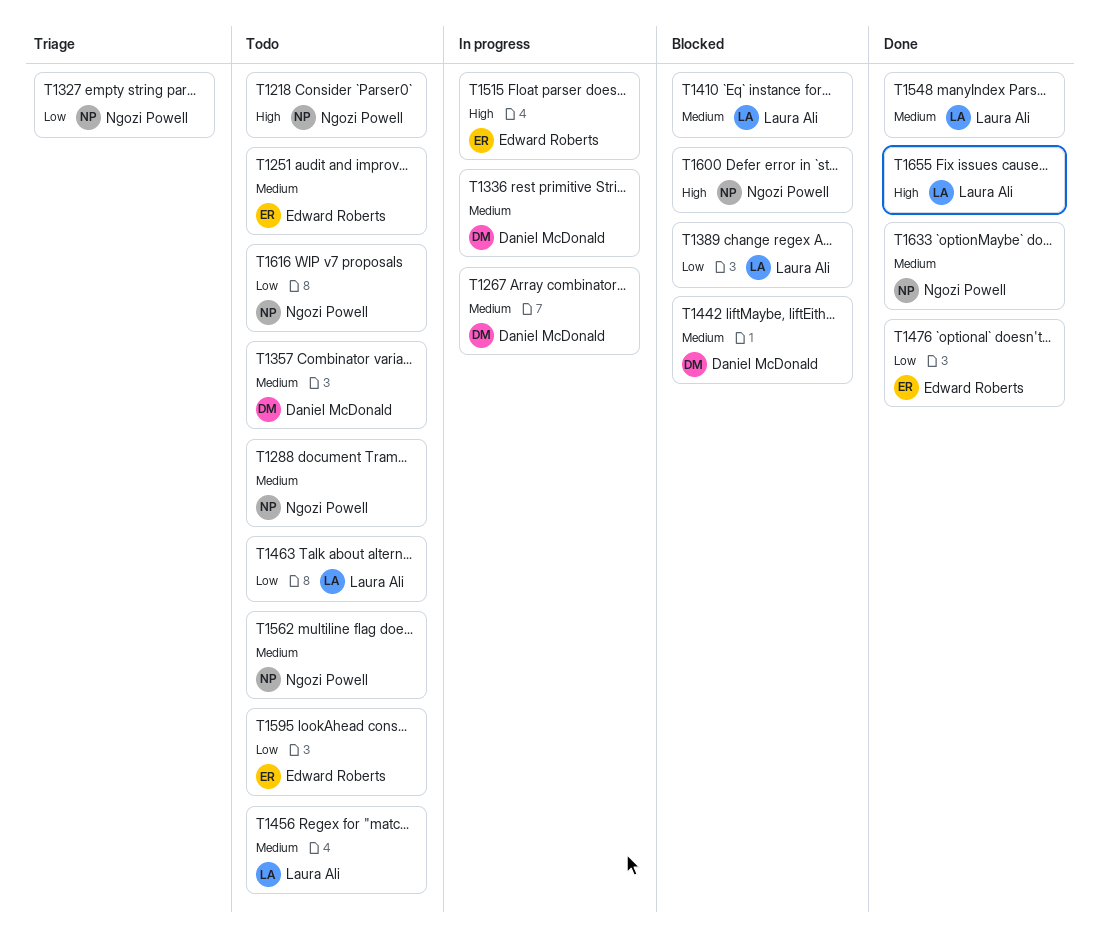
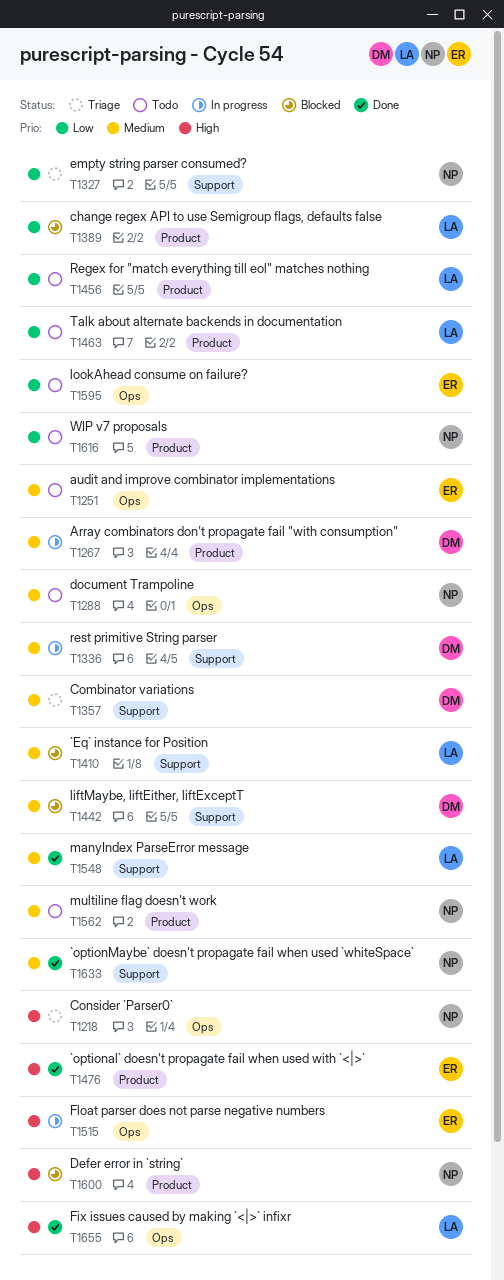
T1218, status: Todo -> Triage
T1357, status: Todo -> Triage
T1456, priority: Medium -> Low
T1476, priority: Low -> High

